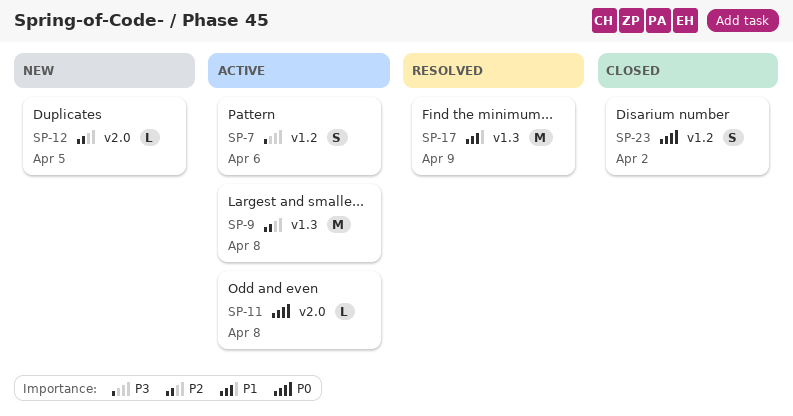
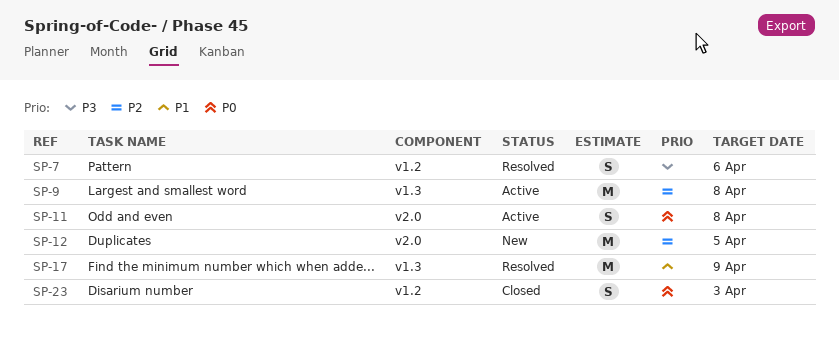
SP-7, status: Active -> Resolved
SP-11, estimate: L -> S
SP-12, estimate: L -> M
SP-23, due: Apr 2 -> Apr 3

